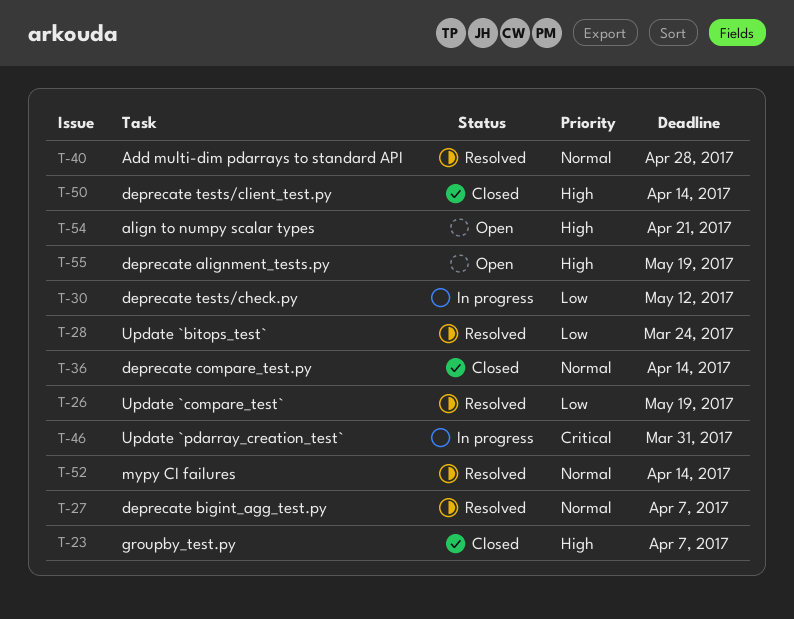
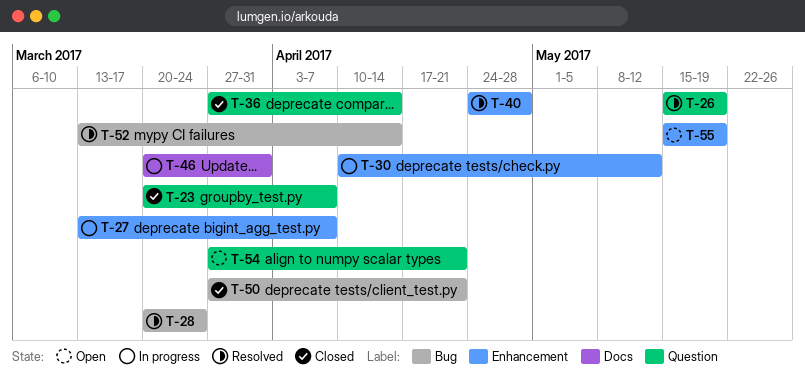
T-27, status: Resolved -> In progress
T-50, due: Apr 14 -> Apr 21

